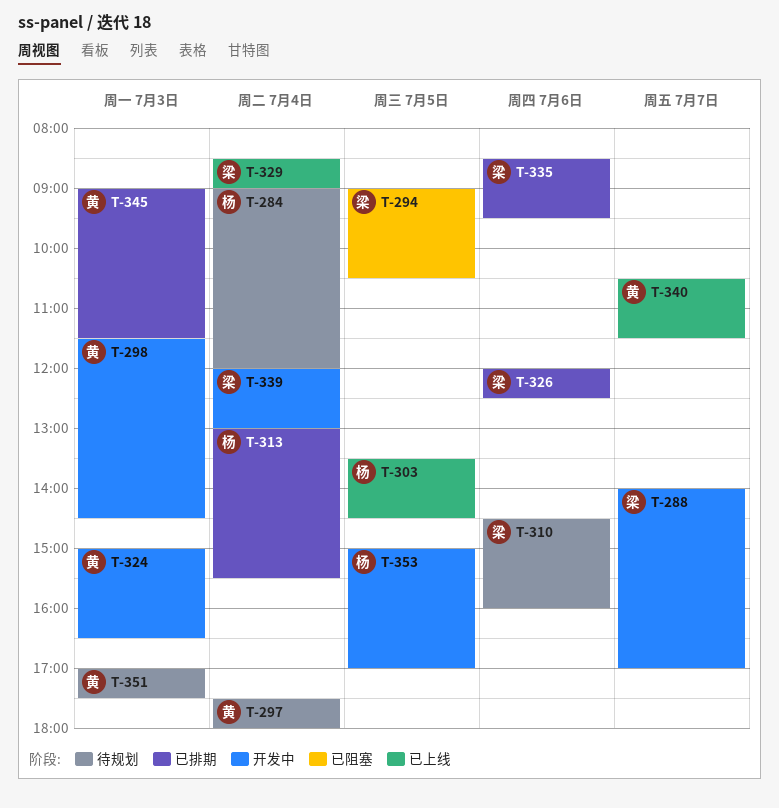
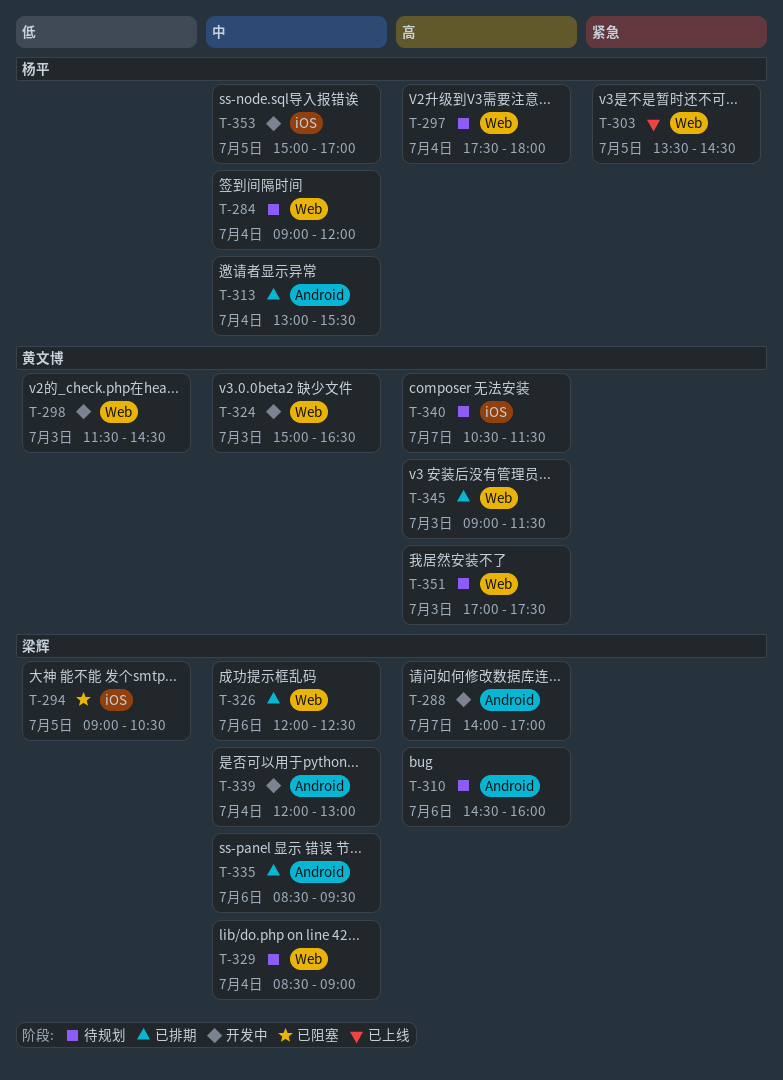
T-297, owner: 黄文博 -> 杨平
T-329, status: 已上线 -> 待规划
T-340, status: 已上线 -> 待规划

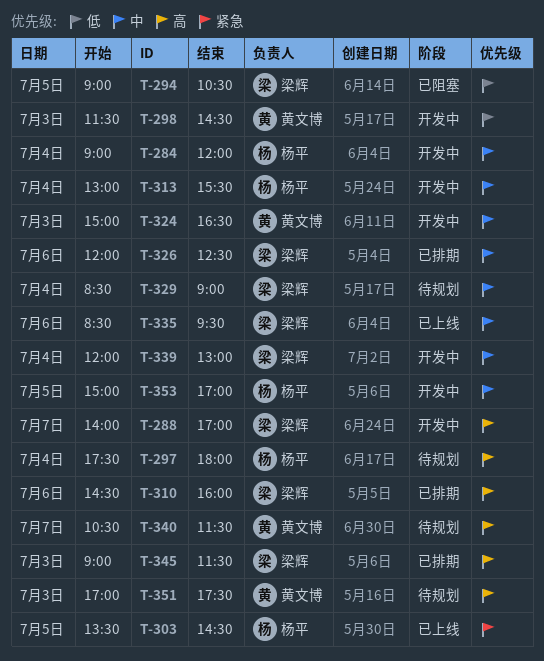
T-284, status: 待规划 -> 开发中
T-310, status: 待规划 -> 已排期
T-313, status: 已排期 -> 开发中
T-335, status: 已排期 -> 已上线
T-345, owner: 黄文博 -> 梁辉

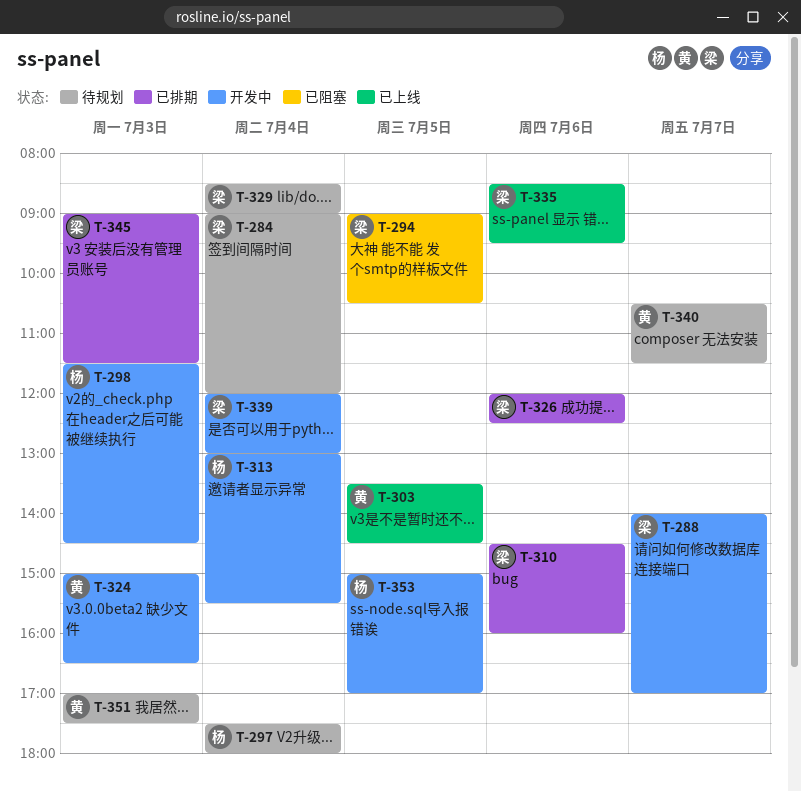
T-284, status: 开发中 -> 待规划
T-284, owner: 杨平 -> 梁辉
T-298, owner: 黄文博 -> 杨平
T-303, owner: 杨平 -> 黄文博

